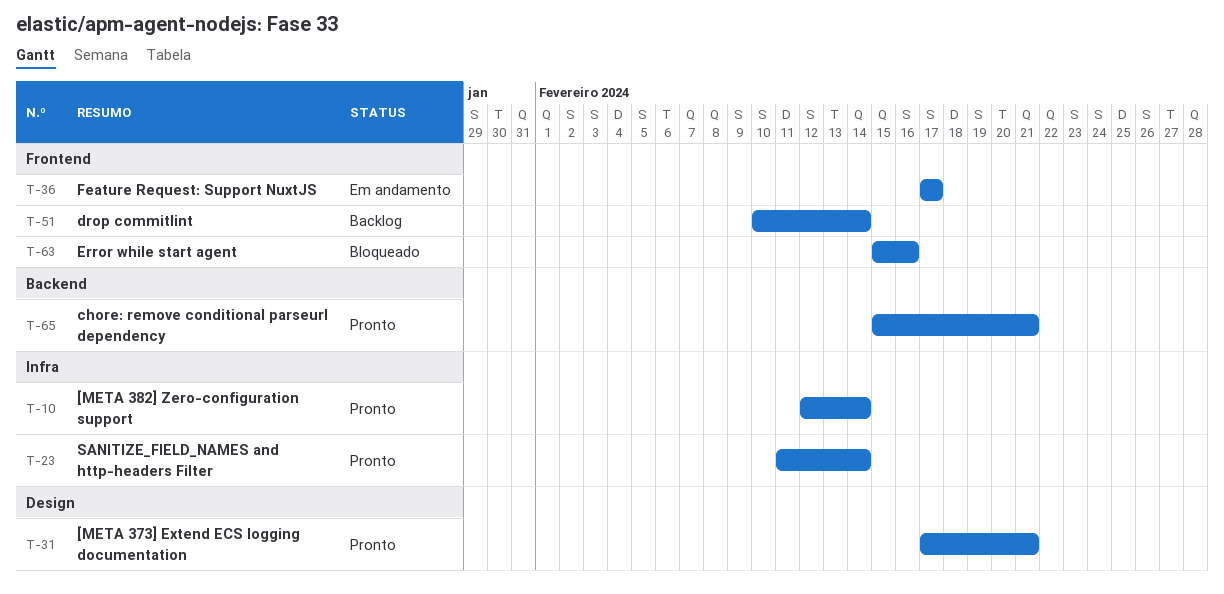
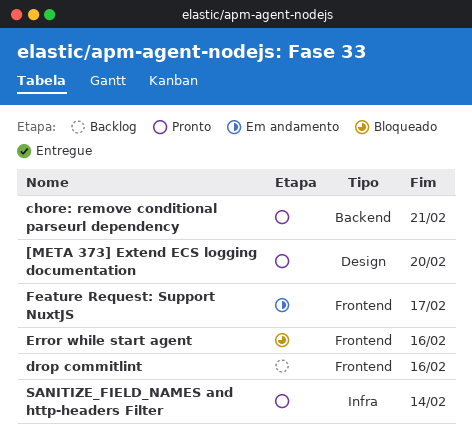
[META 373] Extend ECS logging documentation, due: Feb 21 -> Feb 20
[META 382] Zero-configuration support: present -> none
drop commitlint, due: Feb 14 -> Feb 16

